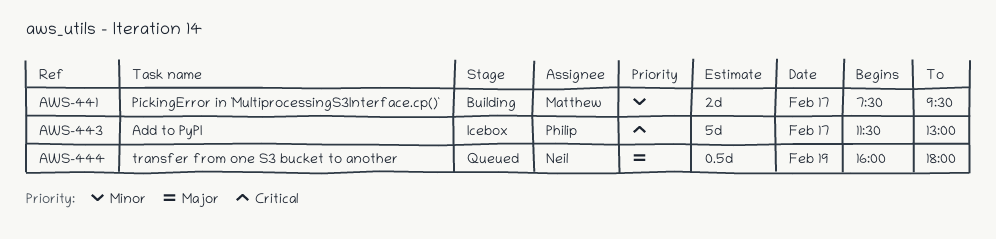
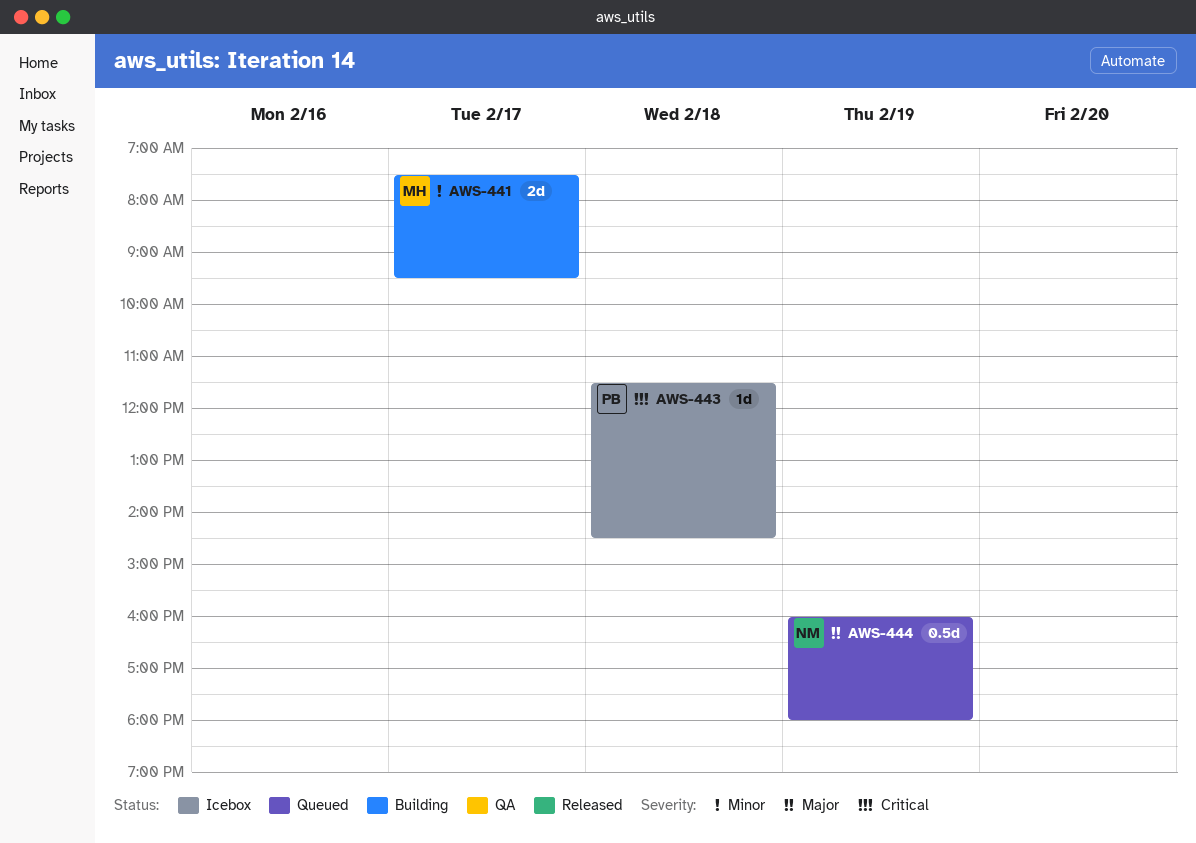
AWS-443, estimate: 5d -> 1d
AWS-443, day: Feb 17 -> Feb 18
AWS-443, ends: 13:00 -> 14:30

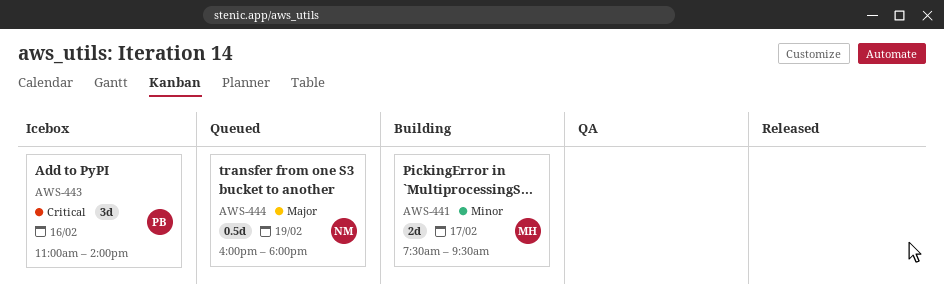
AWS-443, estimate: 1d -> 3d
AWS-443, day: Feb 18 -> Feb 16
AWS-443, begins: 11:30 -> 11:00
AWS-443, ends: 14:30 -> 14:00

